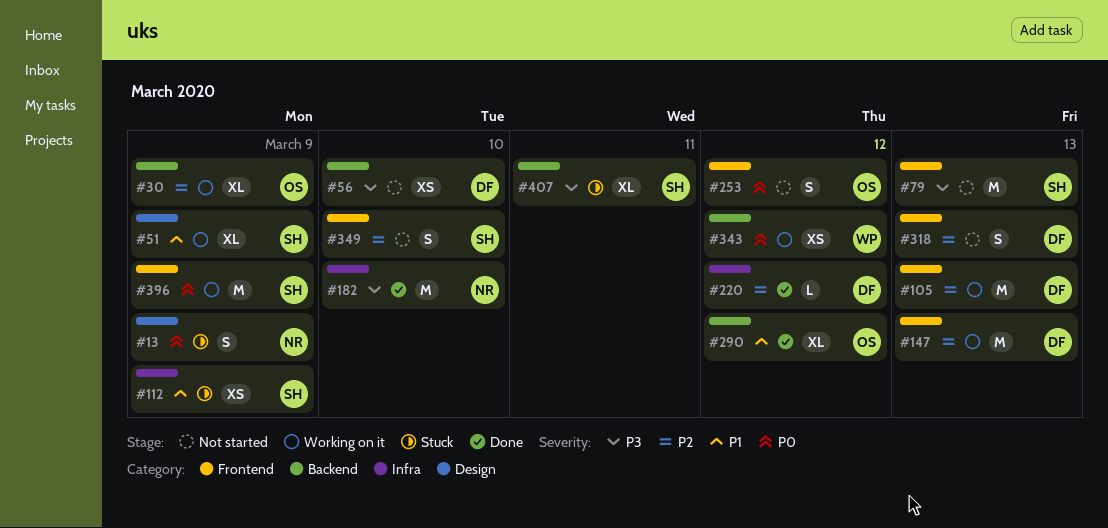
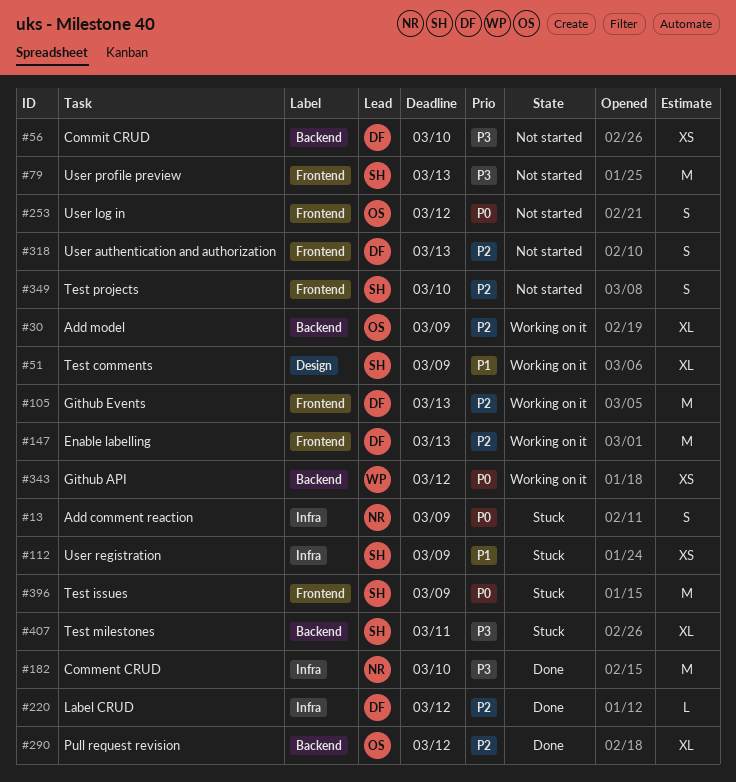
#13, label: Design -> Infra
#290, priority: P1 -> P2
#396, status: Working on it -> Stuck

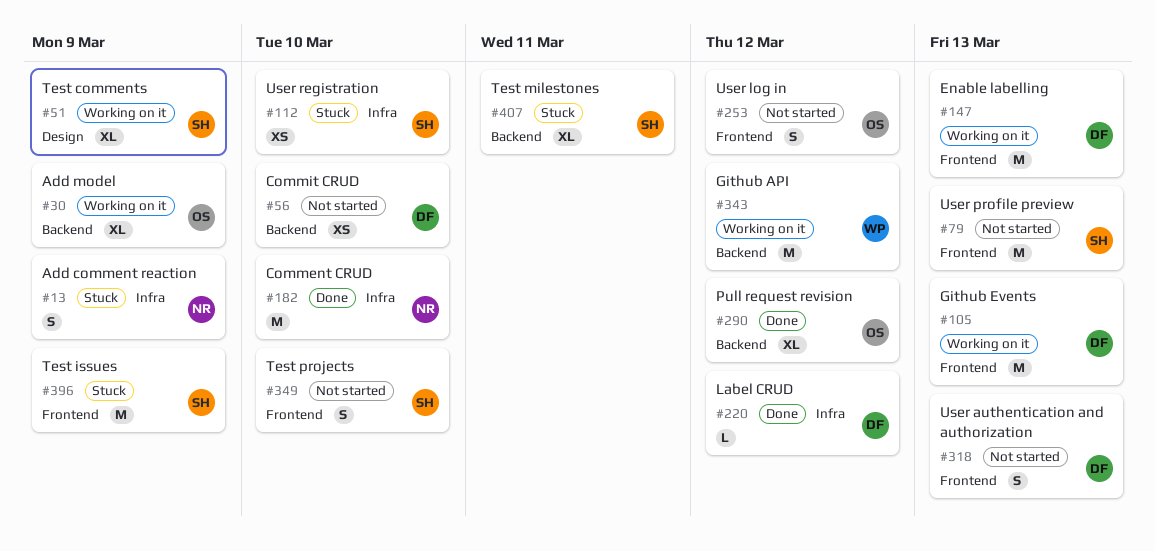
#112, due: Mar 9 -> Mar 10
#343, estimate: XS -> M

